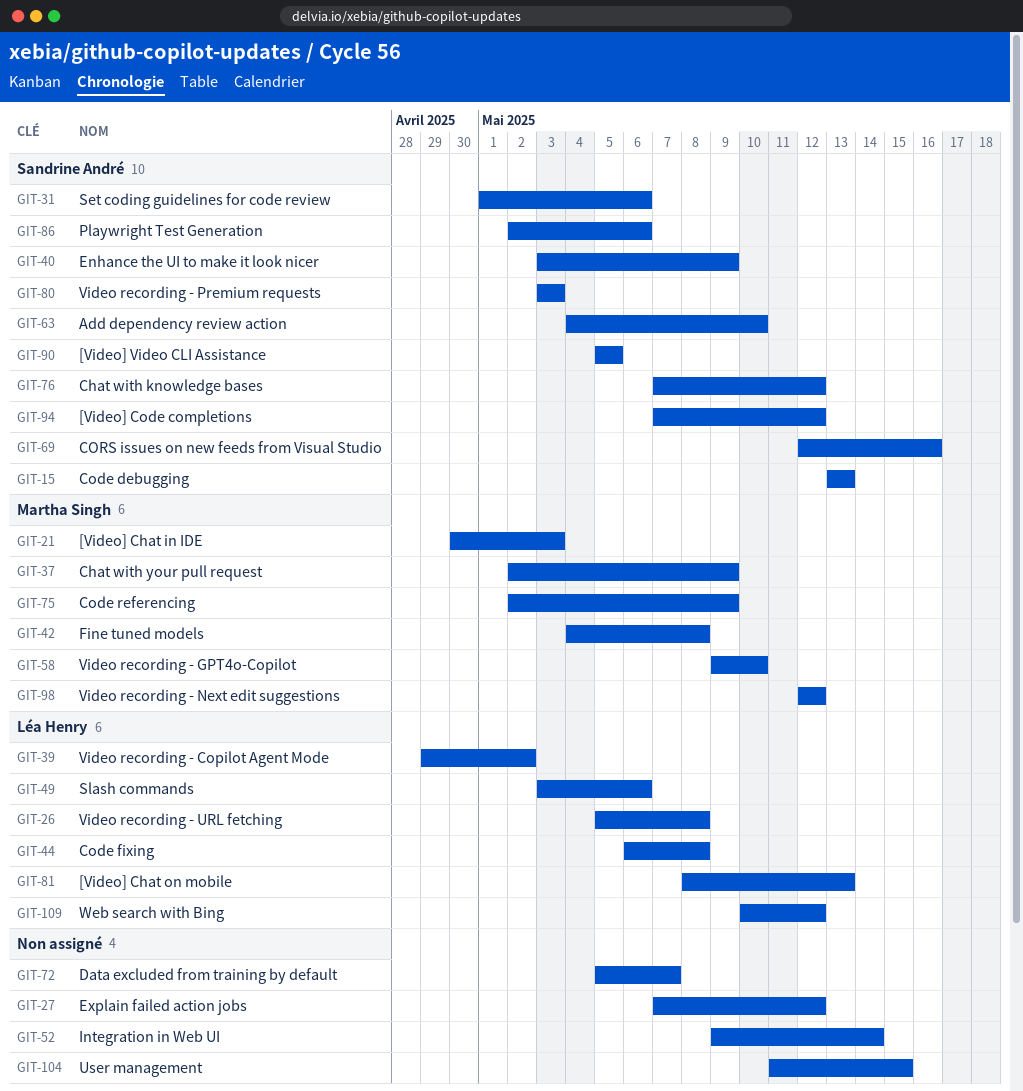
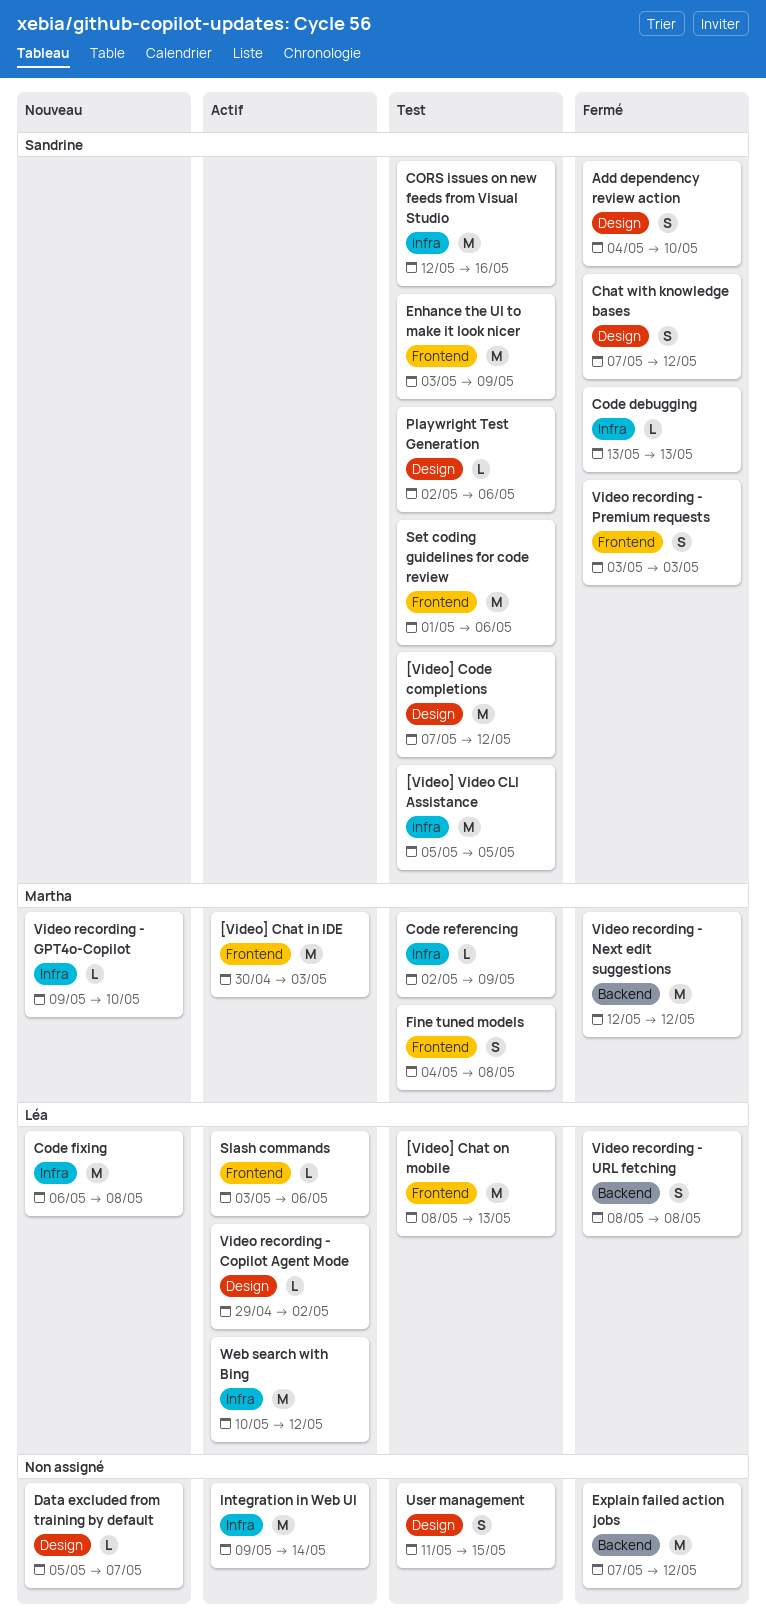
Chat with your pull request: present -> none
Video recording - URL fetching, start: May 5 -> May 8

